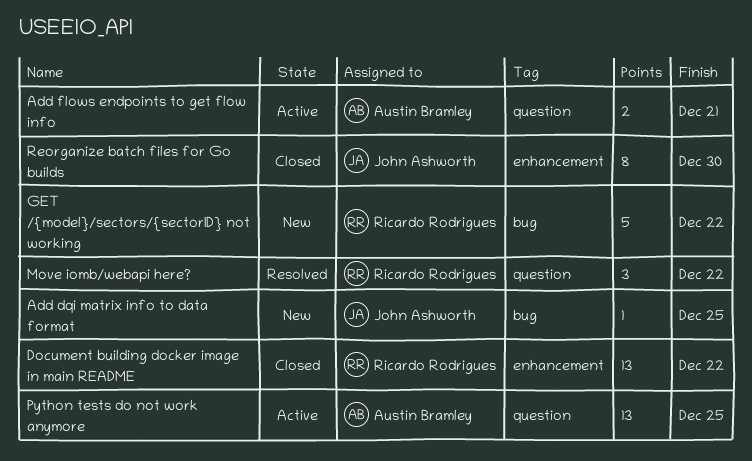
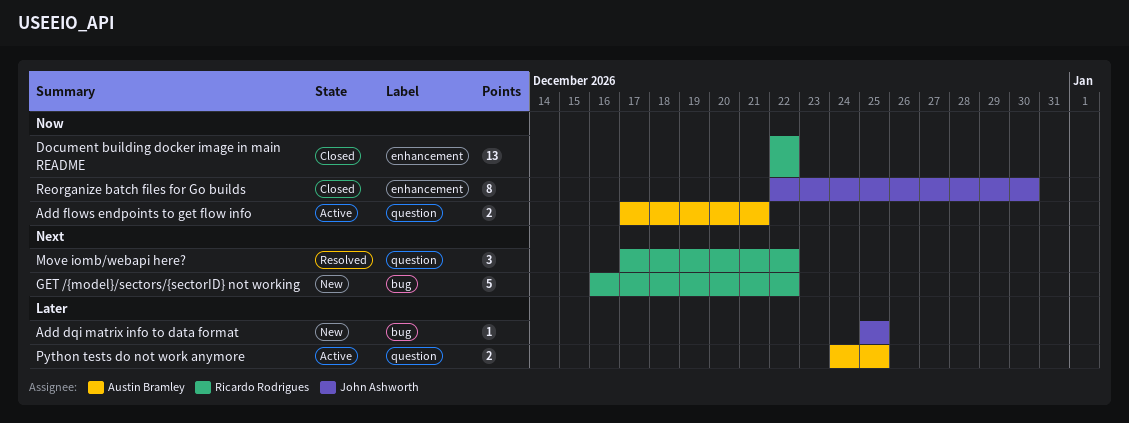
Python tests do not work anymore, estimate: 13 -> 2

